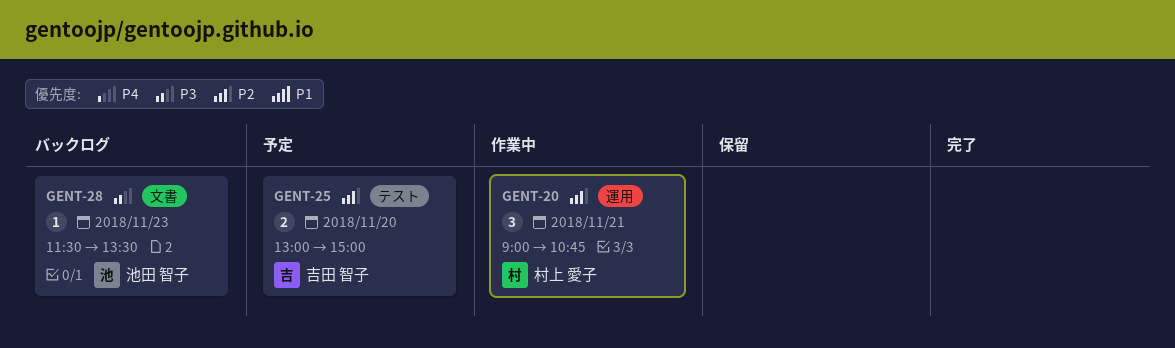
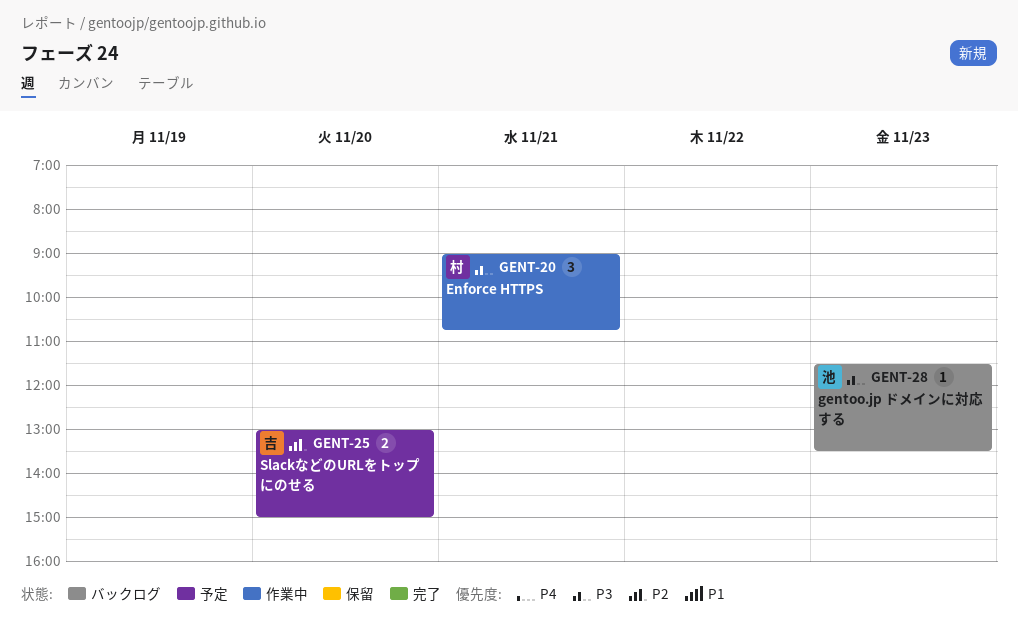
GENT-20, priority: P2 -> P3

